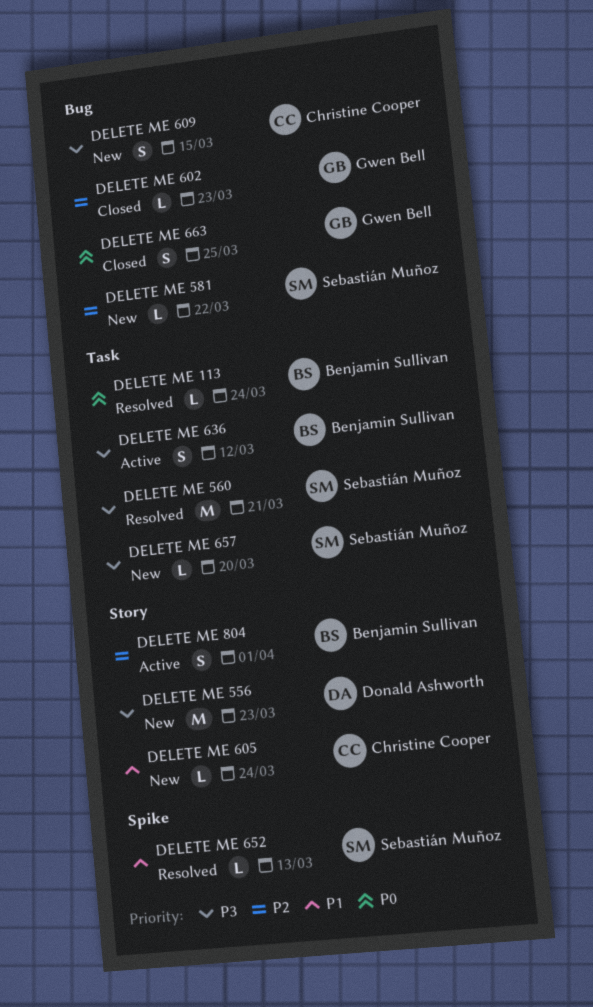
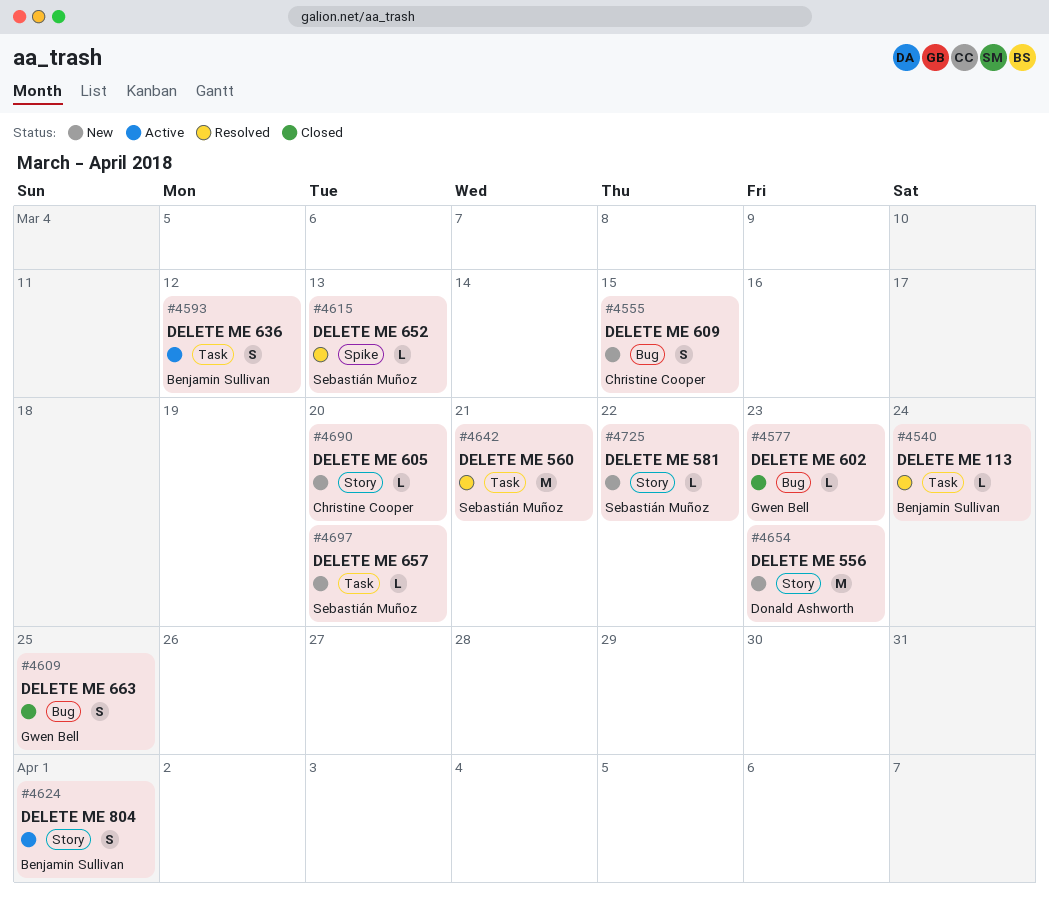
DELETE ME 581, label: Bug -> Story
DELETE ME 605, due: Mar 24 -> Mar 20

